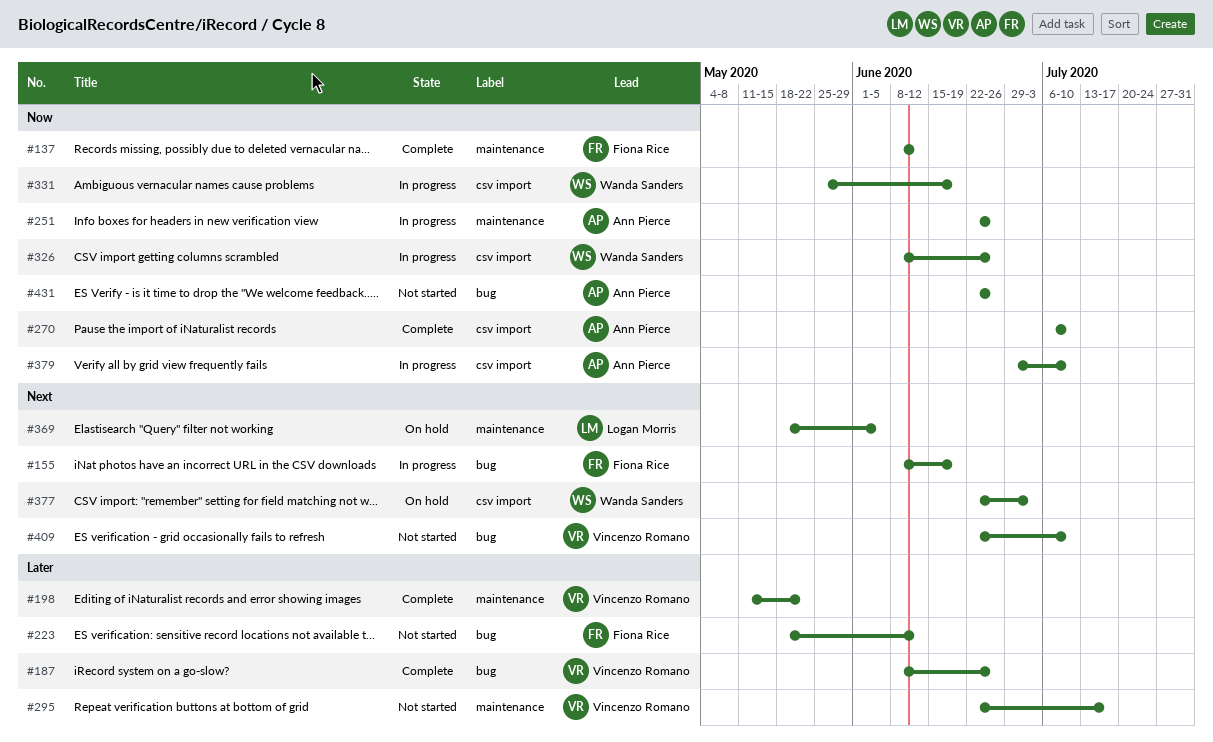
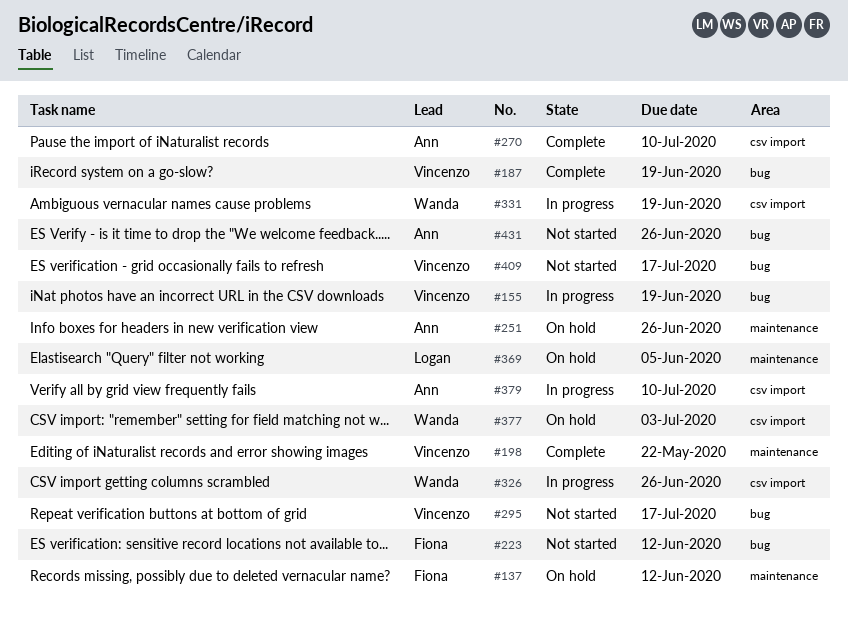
#137, status: Complete -> On hold
#155, owner: Fiona Rice -> Vincenzo Romano
#187, due: Jun 26 -> Jun 19
#251, status: In progress -> On hold
#295, label: maintenance -> bug
#409, due: Jul 10 -> Jul 17

